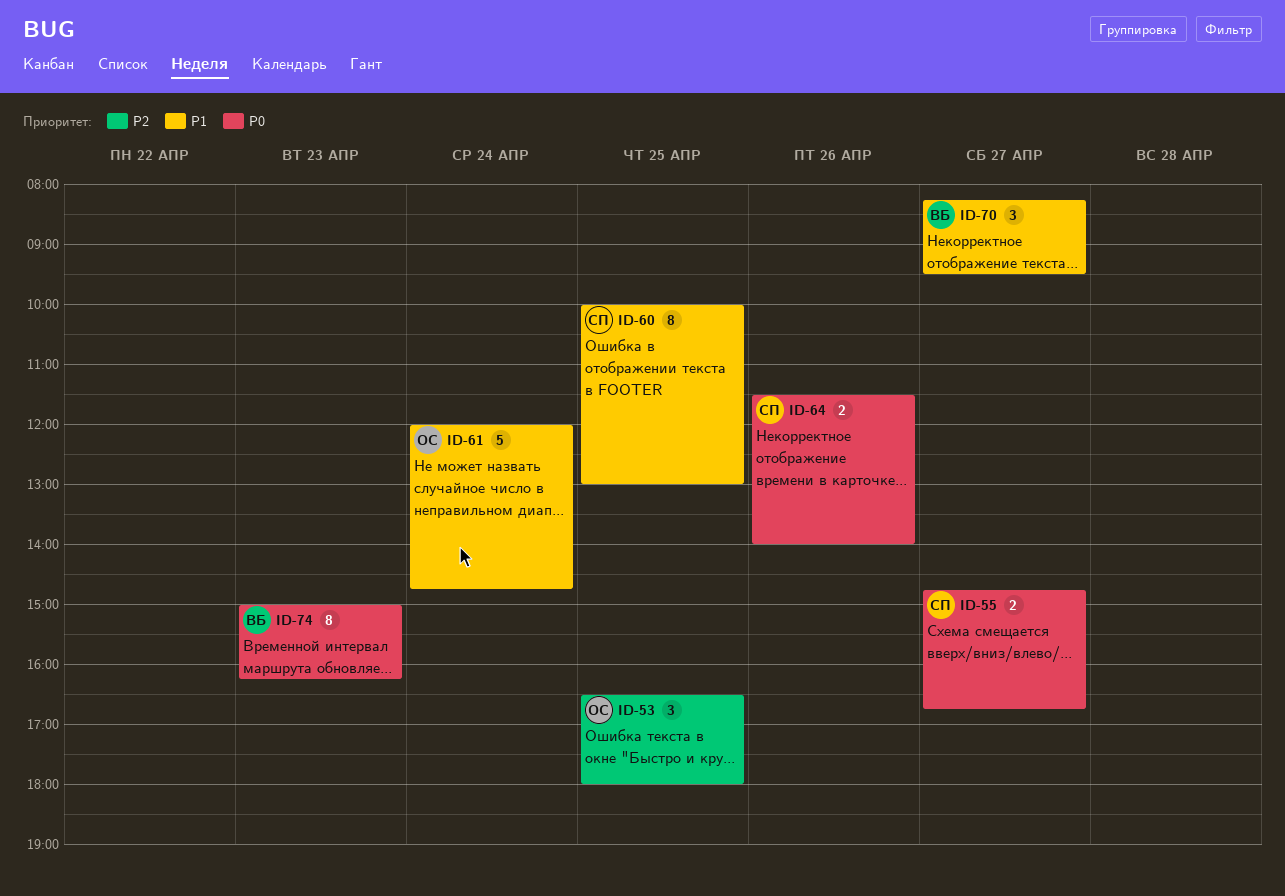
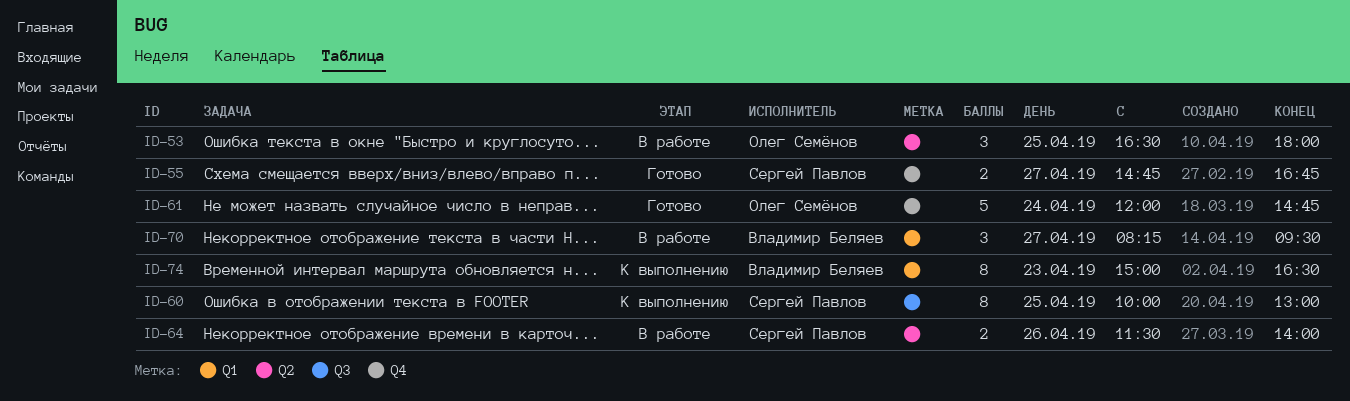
ID-74, ends: 16:15 -> 16:30

